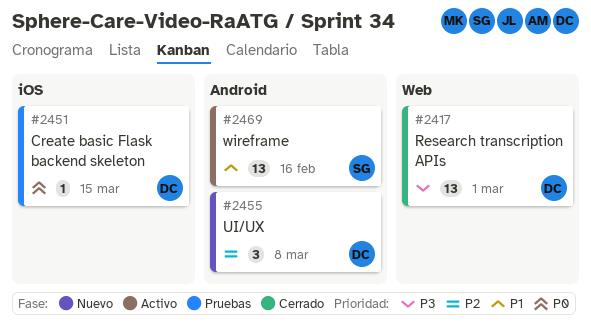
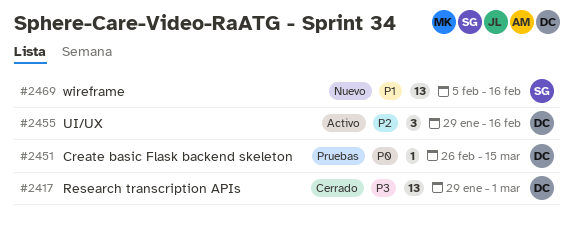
#2455, status: Nuevo -> Activo
#2455, due: Mar 8 -> Feb 16
#2469, status: Activo -> Nuevo

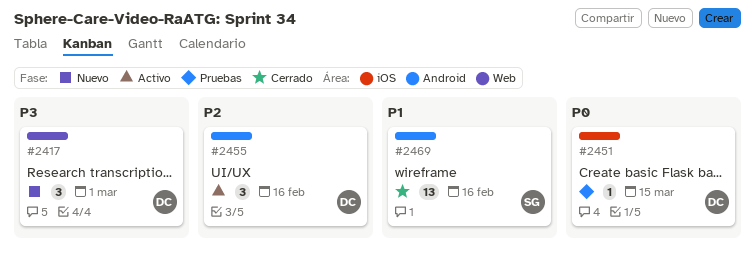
#2417, status: Cerrado -> Nuevo
#2417, estimate: 13 -> 3
#2469, status: Nuevo -> Cerrado

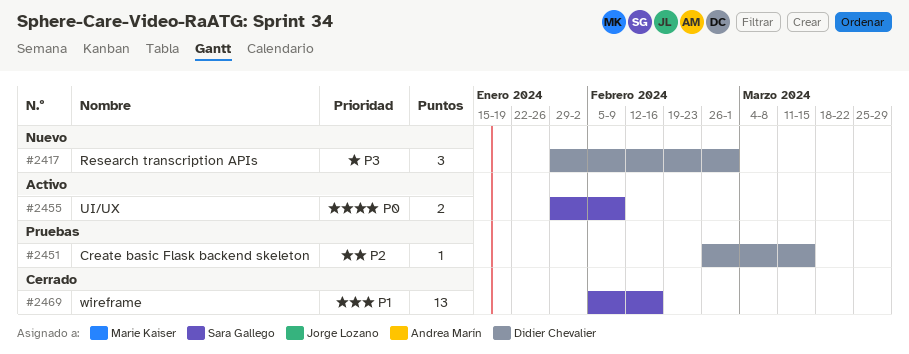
#2451, priority: P0 -> P2
#2455, owner: Didier Chevalier -> Sara Gallego
#2455, priority: P2 -> P0
#2455, estimate: 3 -> 2
#2455, due: Feb 16 -> Feb 9

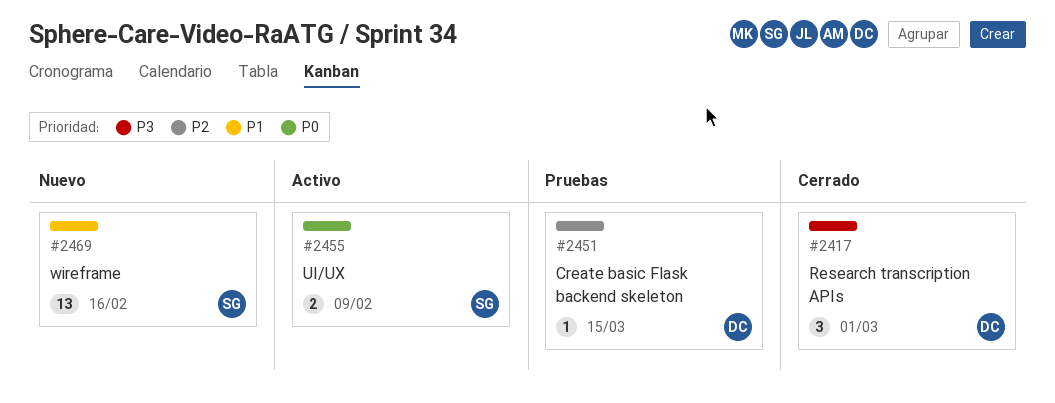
#2417, status: Nuevo -> Cerrado
#2469, status: Cerrado -> Nuevo

